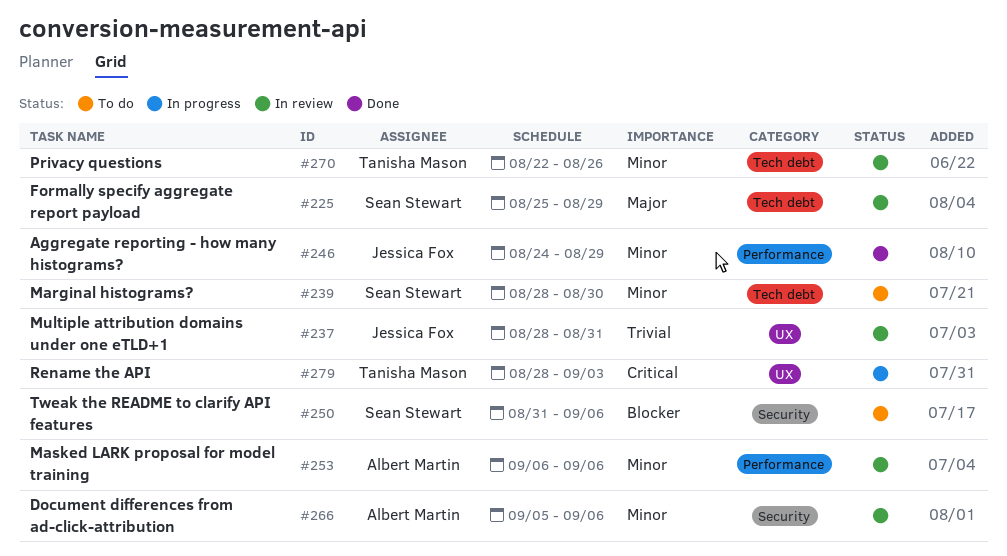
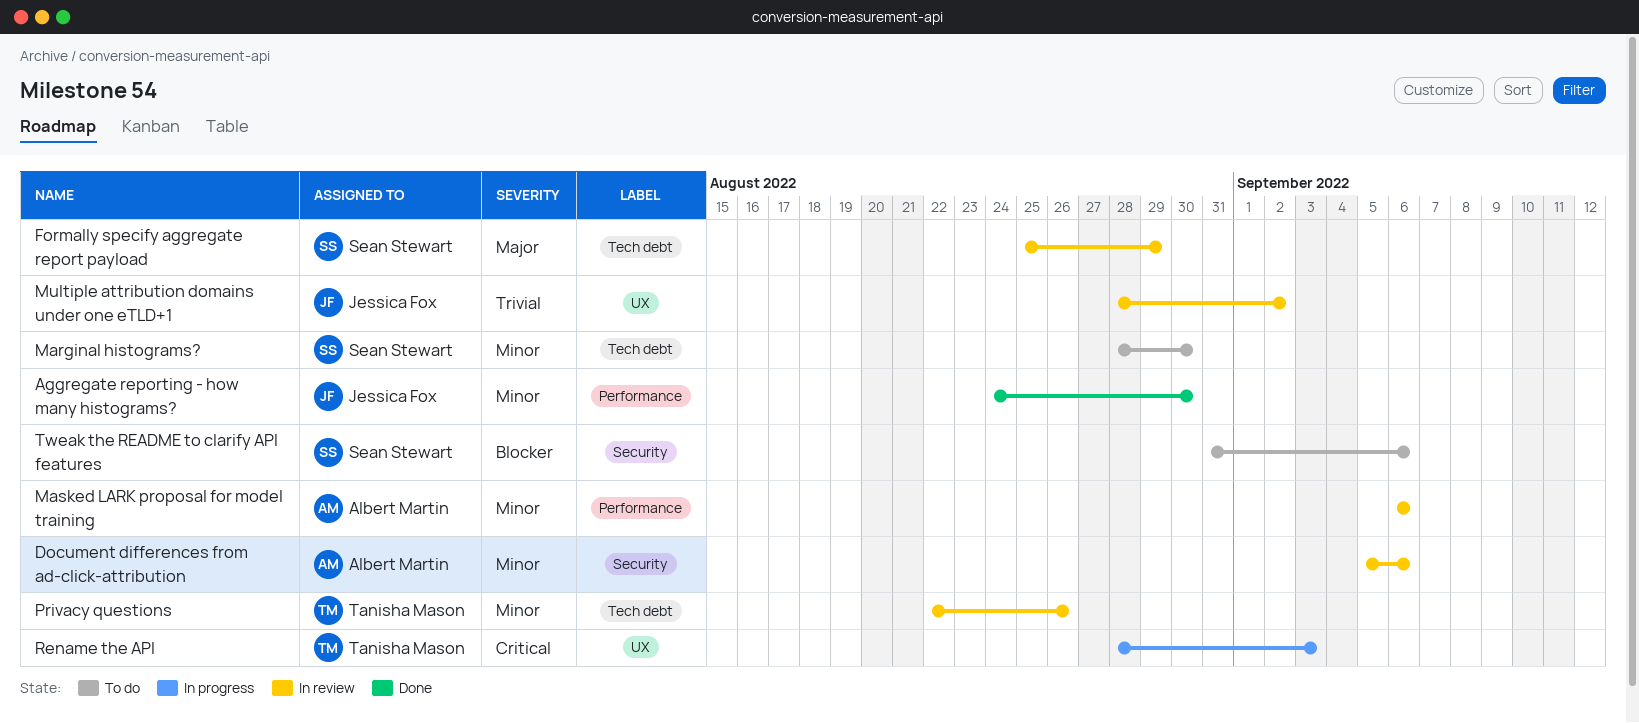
Aggregate reporting - how many histograms?, due: Aug 29 -> Aug 30
Multiple attribution domains under one eTLD+1, due: Aug 31 -> Sep 2

